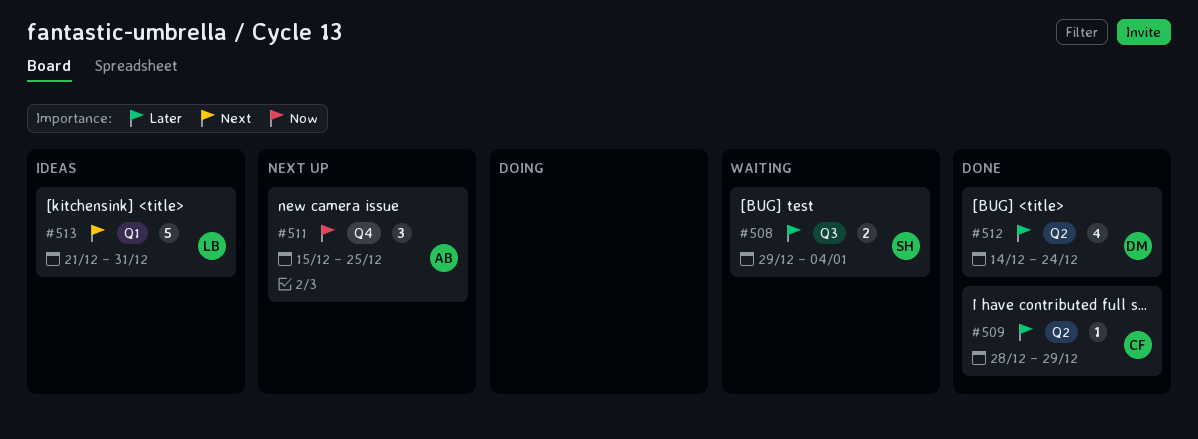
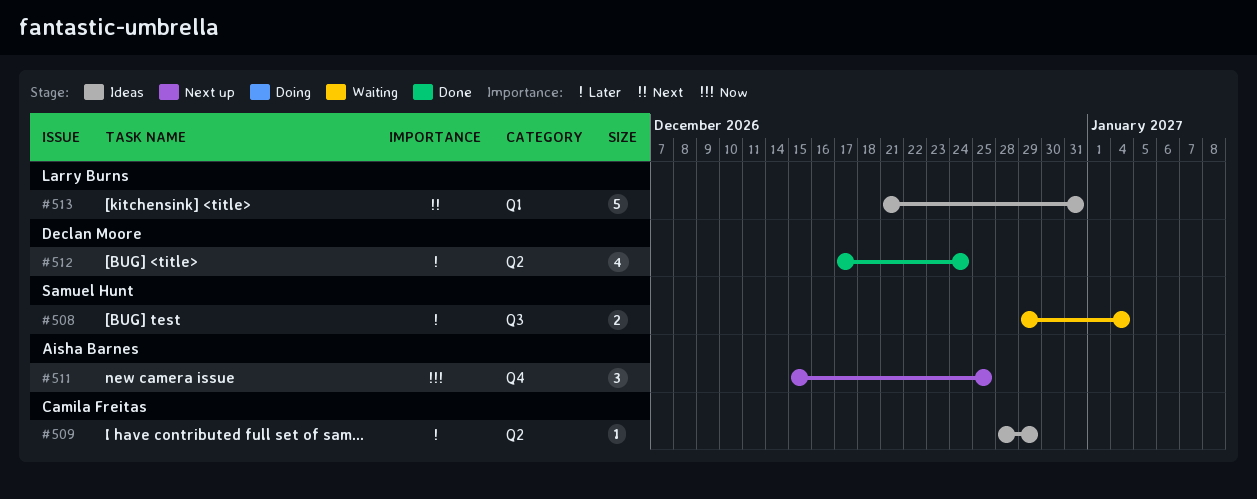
#509, status: Done -> Ideas
#512, start: Dec 14 -> Dec 17

